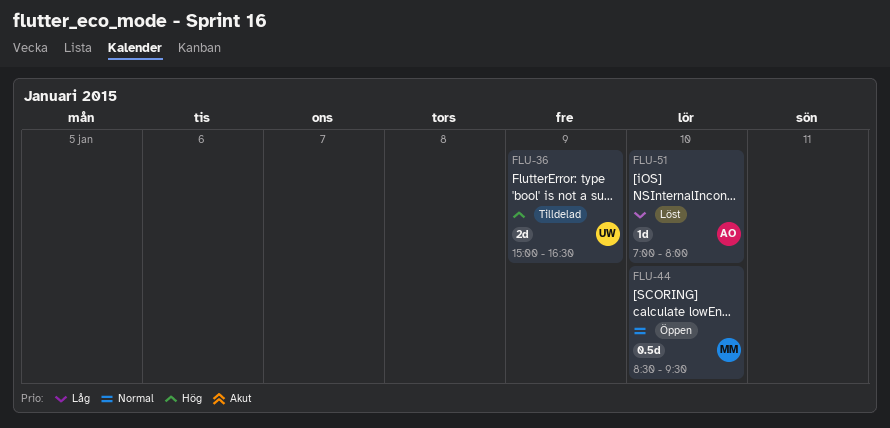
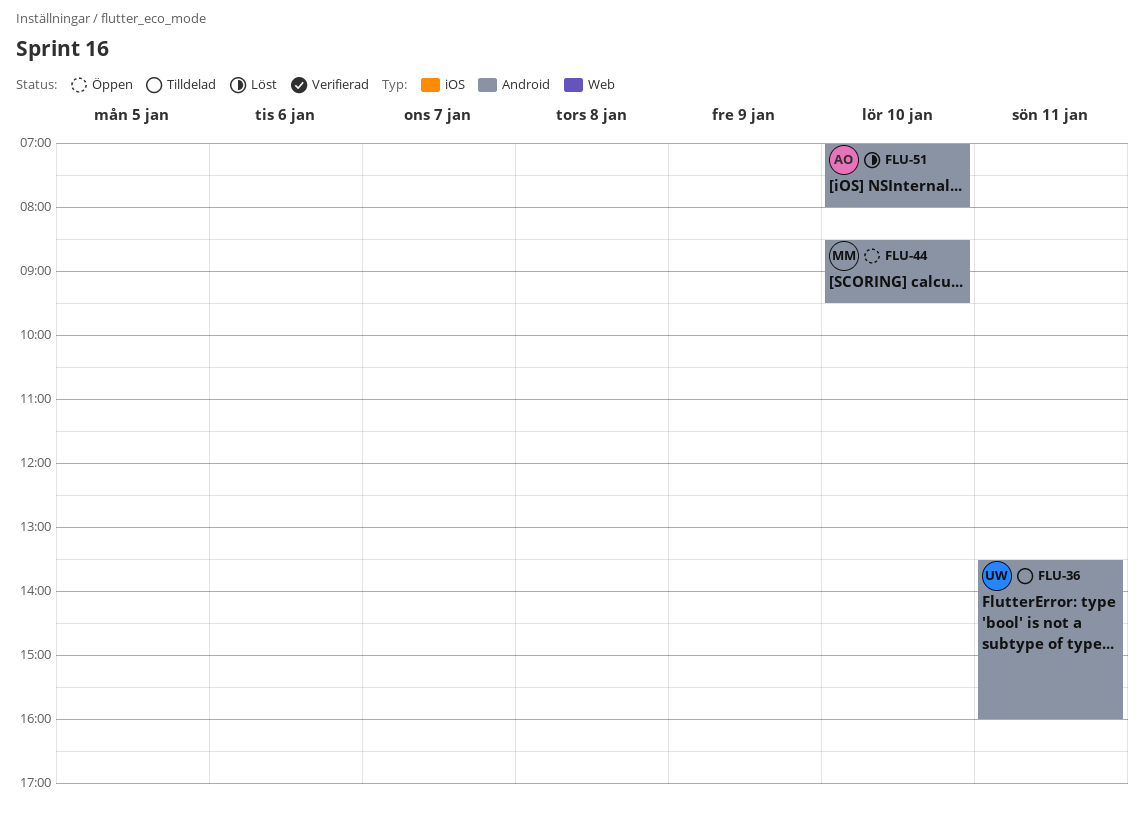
FLU-36, day: Jan 9 -> Jan 11
FLU-36, begins: 15:00 -> 13:30
FLU-36, ends: 16:30 -> 16:00

